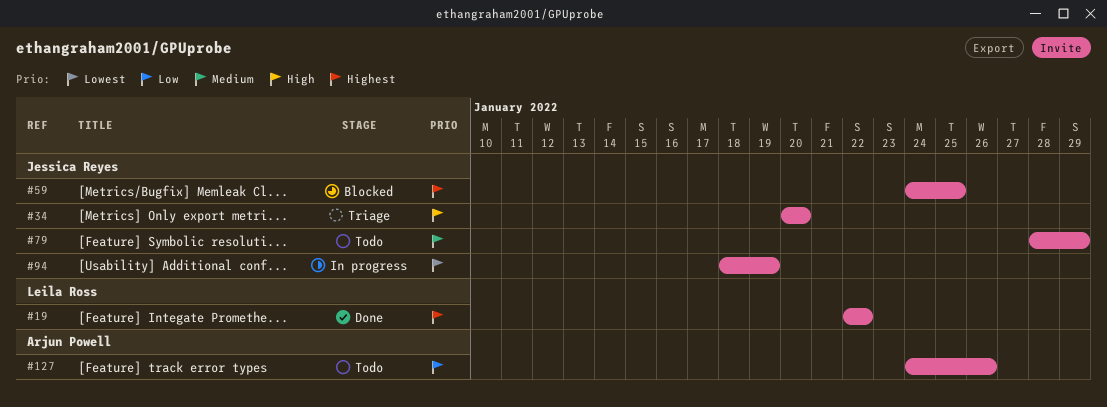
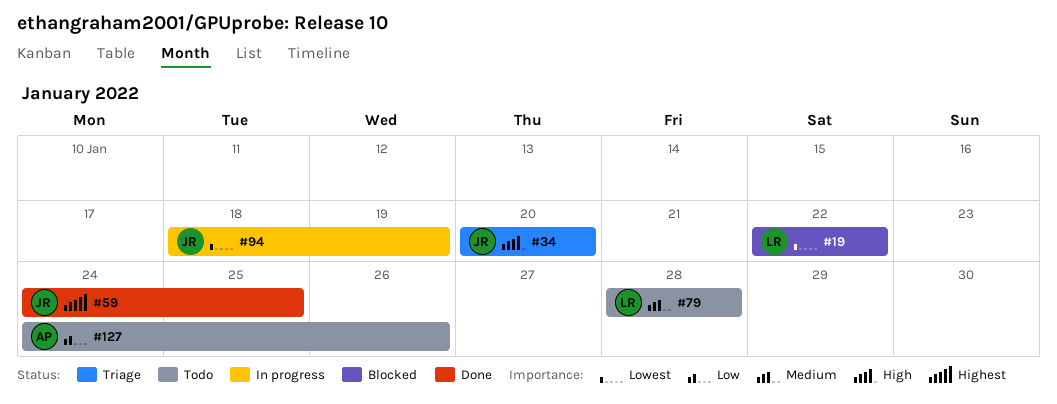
#19, status: Done -> Blocked
#19, priority: Highest -> Lowest
#59, status: Blocked -> Done
#79, owner: Jessica Reyes -> Leila Ross
#79, due: Jan 29 -> Jan 28

